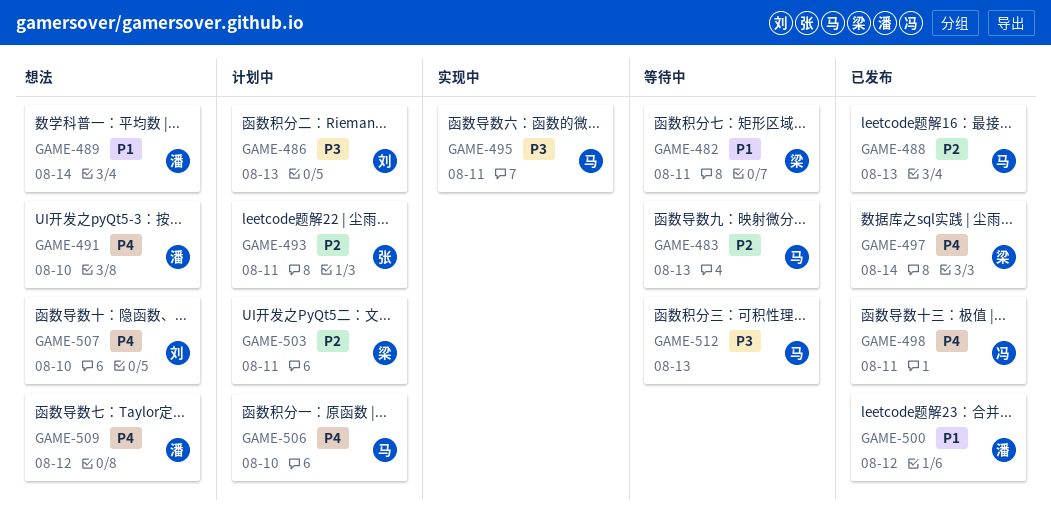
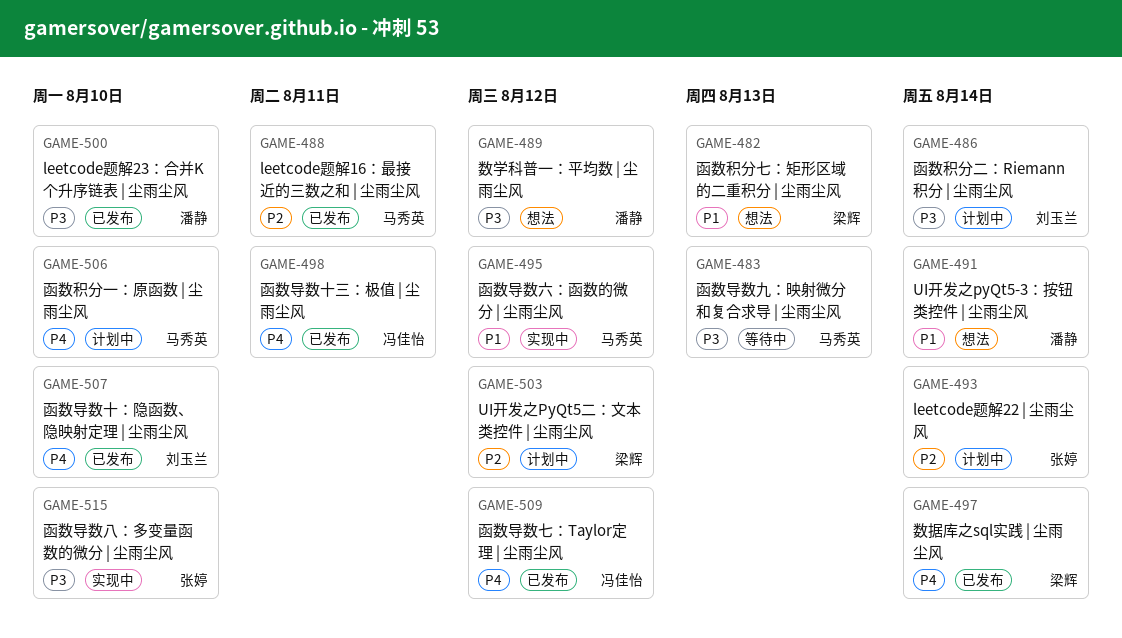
GAME-482, status: 等待中 -> 想法
GAME-482, due: Aug 11 -> Aug 13
GAME-483, priority: P2 -> P3
GAME-486, due: Aug 13 -> Aug 14
GAME-488, due: Aug 13 -> Aug 11
GAME-489, priority: P1 -> P3
GAME-489, due: Aug 14 -> Aug 12
GAME-491, priority: P4 -> P1
GAME-491, due: Aug 10 -> Aug 14
GAME-493, due: Aug 11 -> Aug 14
GAME-495, priority: P3 -> P1
GAME-495, due: Aug 11 -> Aug 12
GAME-500, priority: P1 -> P3
GAME-500, due: Aug 12 -> Aug 10
GAME-503, due: Aug 11 -> Aug 12
GAME-507, status: 想法 -> 已发布
GAME-509, status: 想法 -> 已发布
GAME-509, owner: 潘静 -> 冯佳怡
GAME-512: present -> none
GAME-515: none -> present

